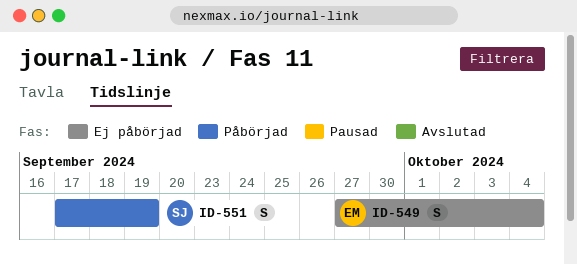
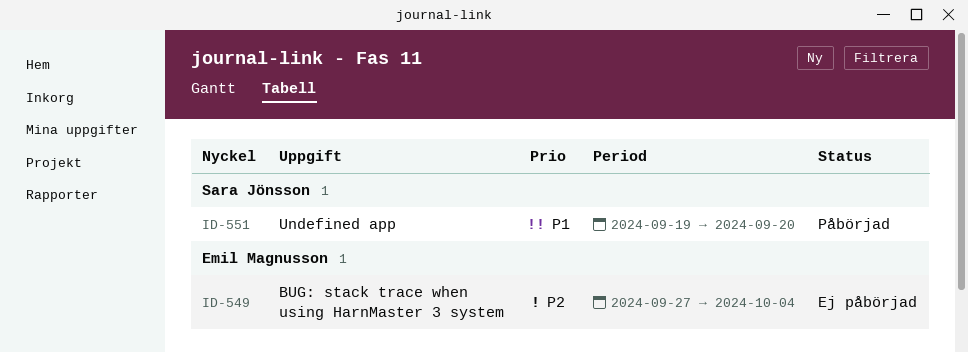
ID-551, start: Sep 17 -> Sep 19
ID-551, due: Sep 19 -> Sep 20

